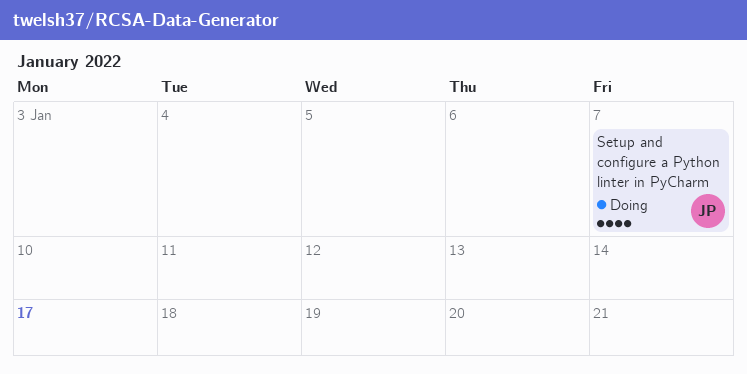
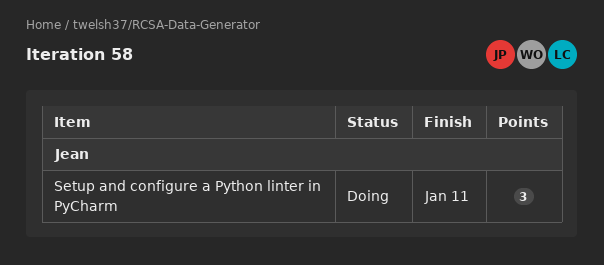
Setup and configure a Python linter in PyCharm, estimate: 4 -> 3
Setup and configure a Python linter in PyCharm, due: Jan 7 -> Jan 11

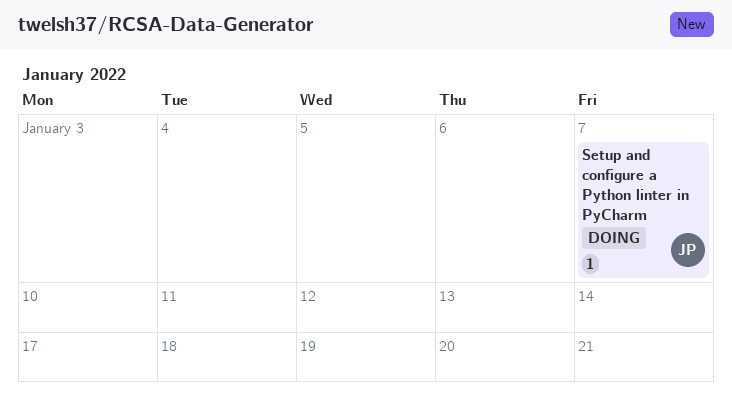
Setup and configure a Python linter in PyCharm, estimate: 3 -> 1
Setup and configure a Python linter in PyCharm, due: Jan 11 -> Jan 7

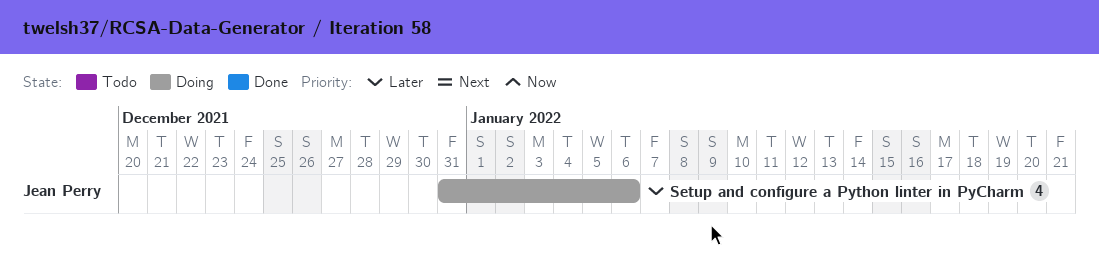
Setup and configure a Python linter in PyCharm, estimate: 1 -> 4
Setup and configure a Python linter in PyCharm, due: Jan 7 -> Jan 6

